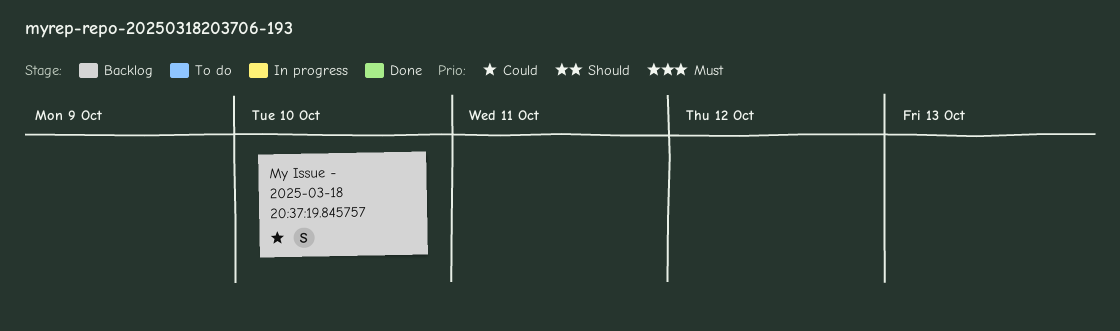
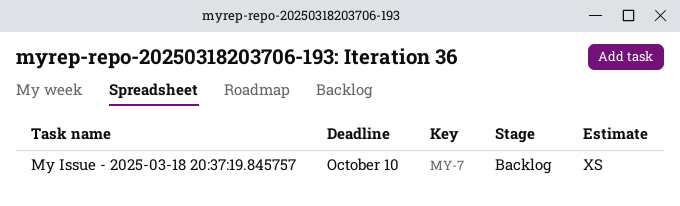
My Issue - 2025-03-18 20:37:19.845757, estimate: S -> XS

